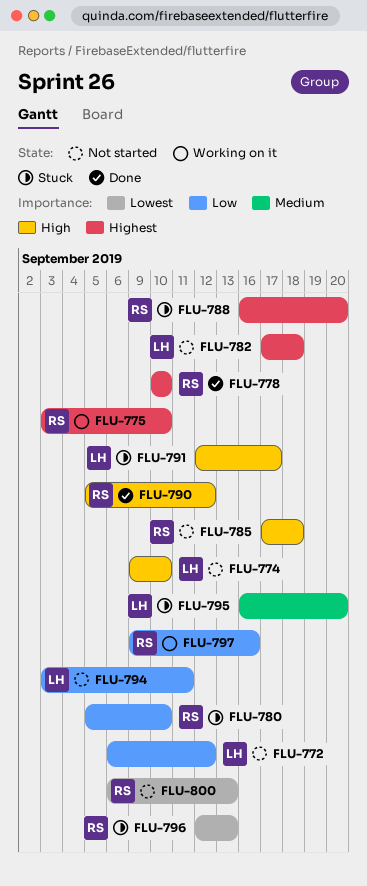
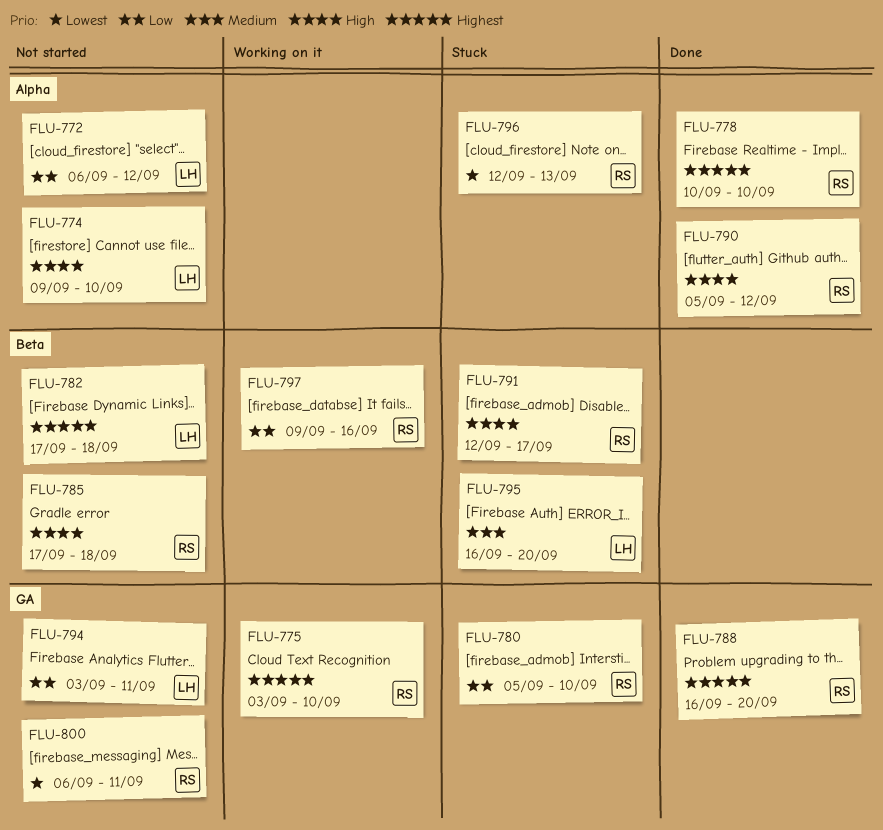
FLU-788, status: Stuck -> Done
FLU-791, owner: LH -> RS
FLU-800, due: Sep 13 -> Sep 11

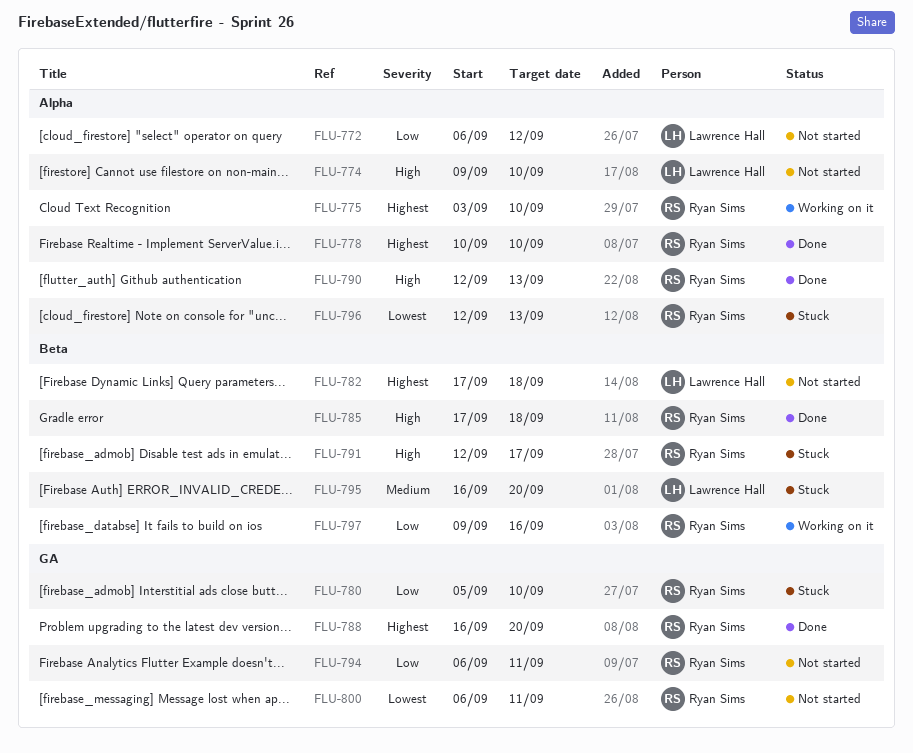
FLU-775, label: GA -> Alpha
FLU-785, status: Not started -> Done
FLU-790, start: Sep 5 -> Sep 12
FLU-790, due: Sep 12 -> Sep 13
FLU-794, owner: Lawrence Hall -> Ryan Sims
FLU-794, start: Sep 3 -> Sep 6

